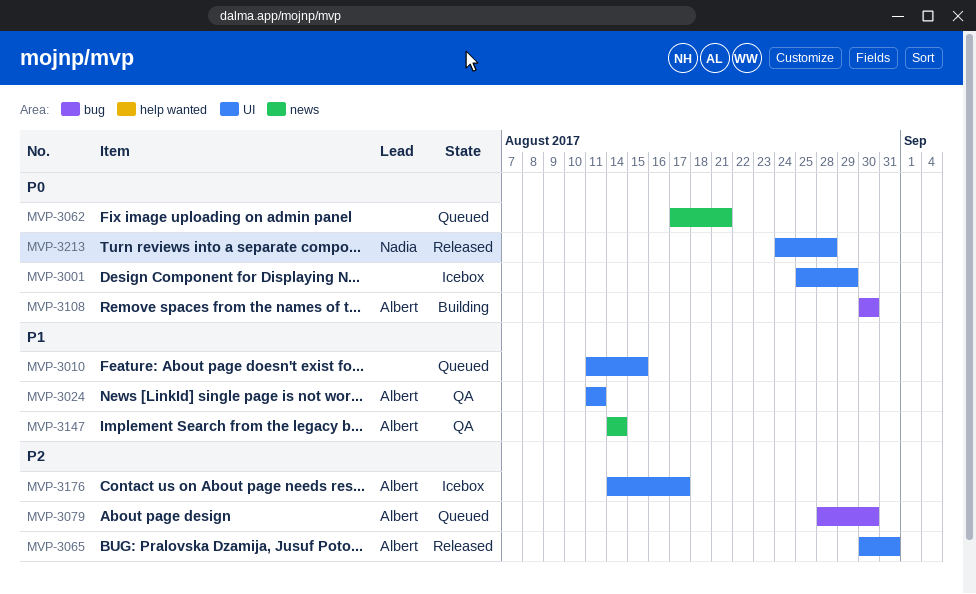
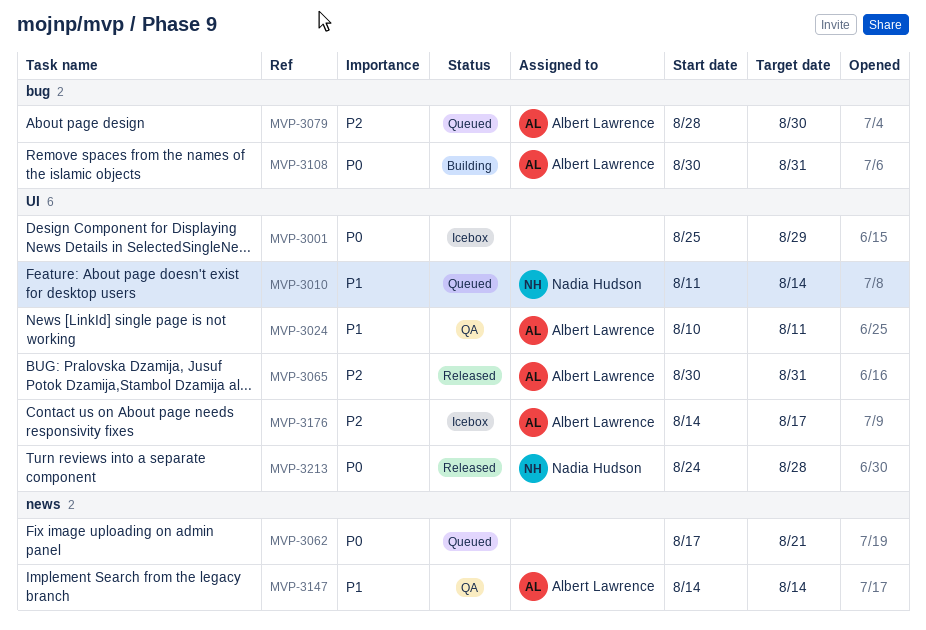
MVP-3010, owner: none -> Nadia Hudson
MVP-3010, due: Aug 15 -> Aug 14
MVP-3024, start: Aug 11 -> Aug 10
MVP-3108, due: Aug 30 -> Aug 31

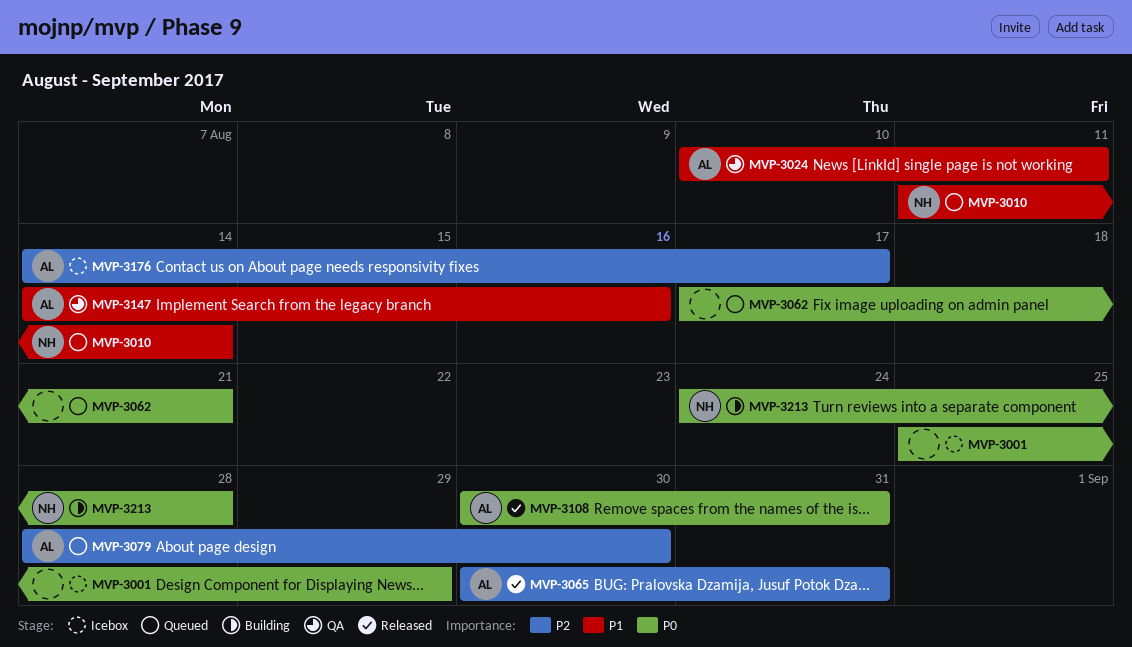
MVP-3108, status: Building -> Released
MVP-3147, due: Aug 14 -> Aug 16
MVP-3213, status: Released -> Building

